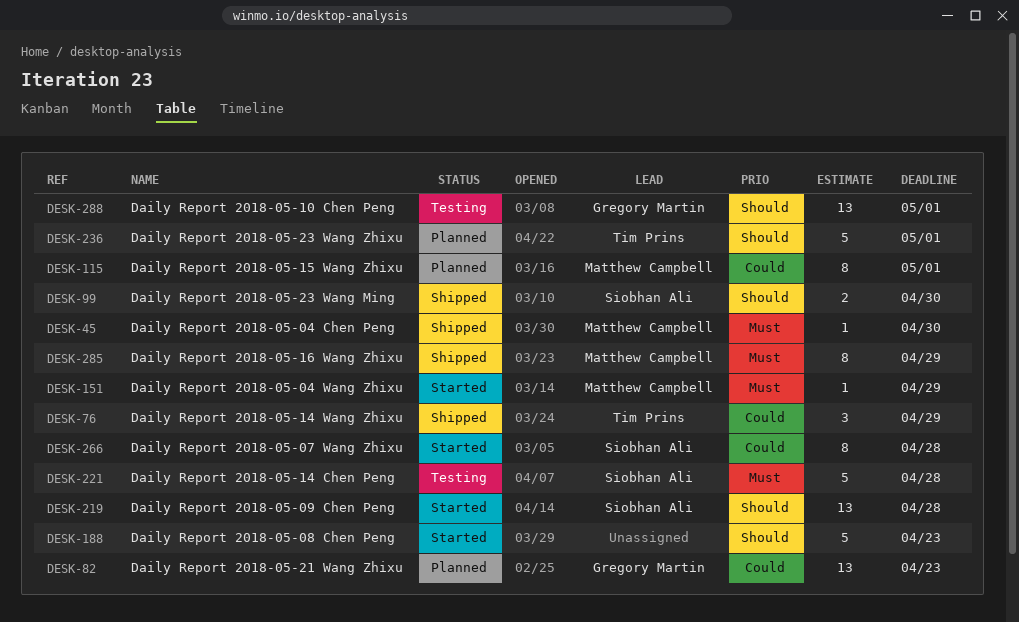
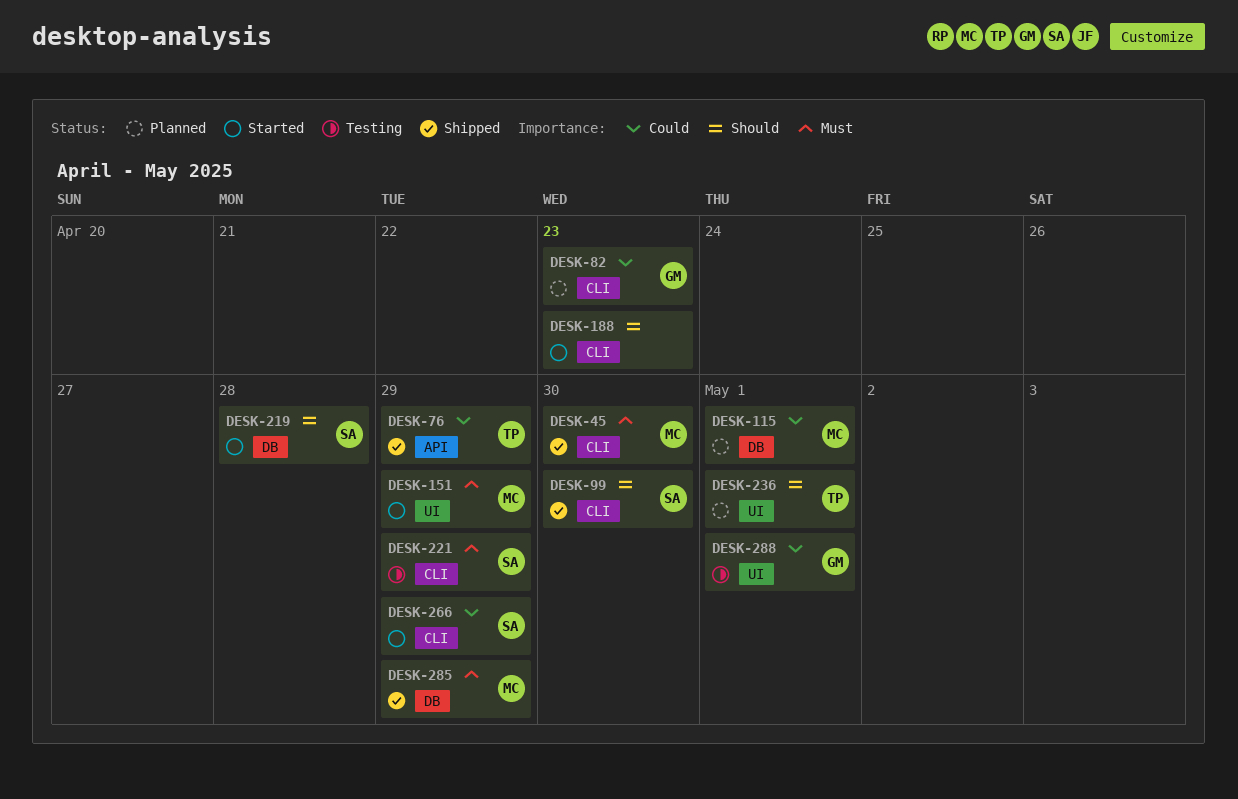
DESK-221, due: Apr 28 -> Apr 29
DESK-266, due: Apr 28 -> Apr 29
DESK-288, priority: Should -> Could

